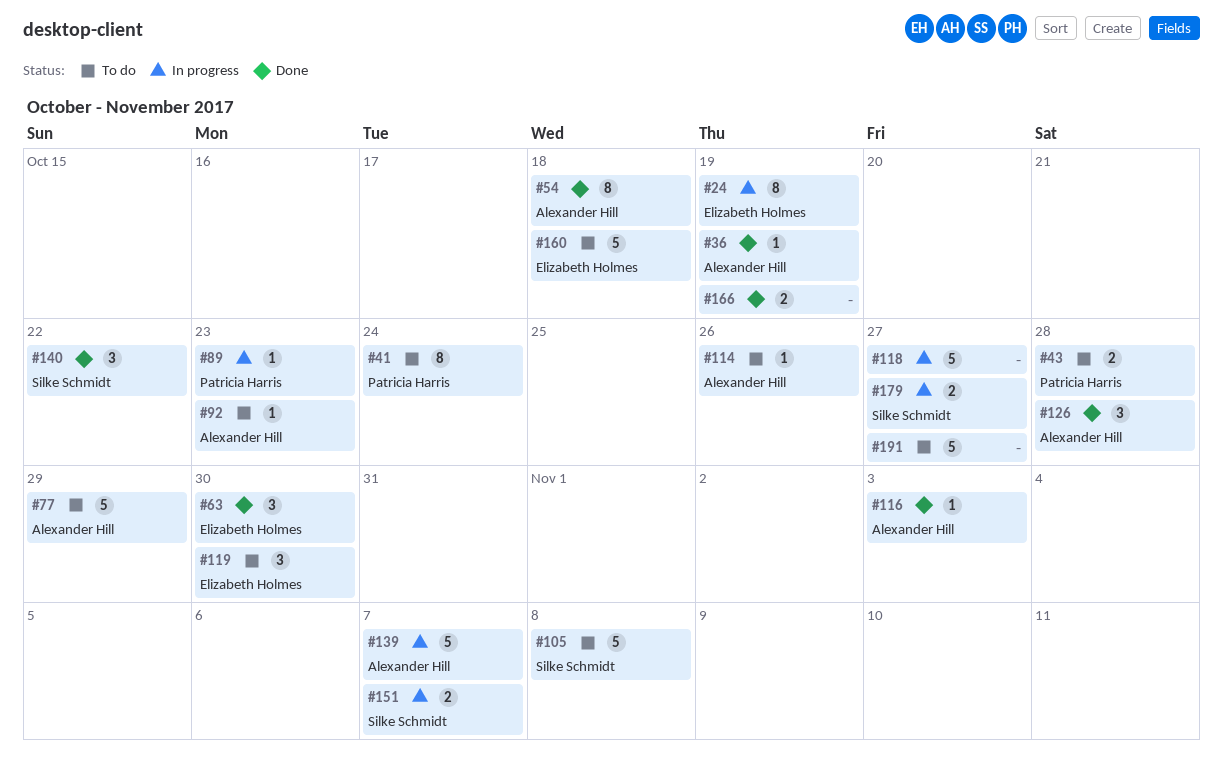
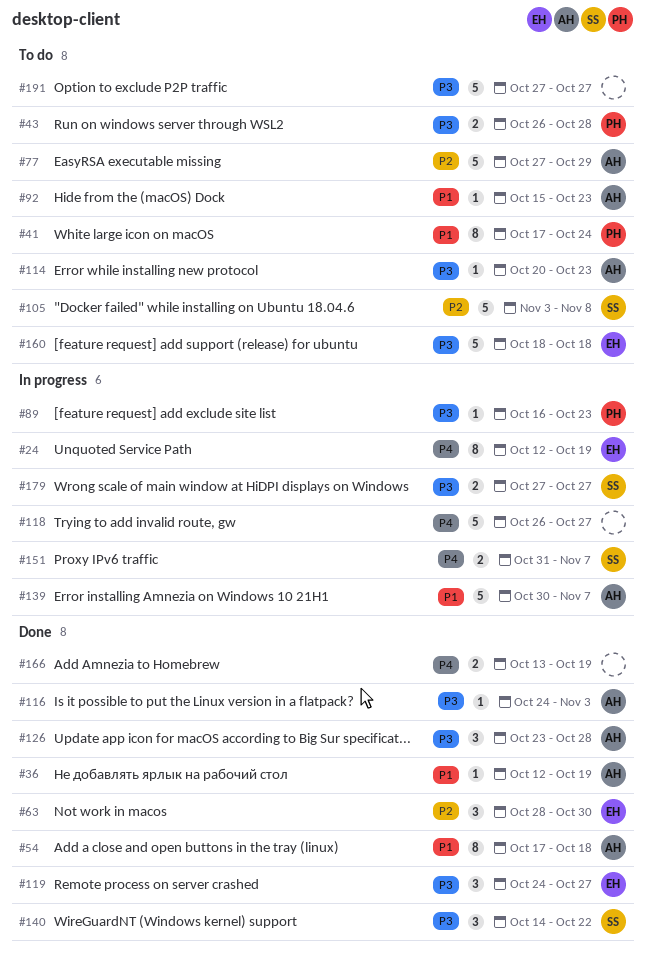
#114, due: Oct 26 -> Oct 23
#119, status: To do -> Done
#119, due: Oct 30 -> Oct 27

